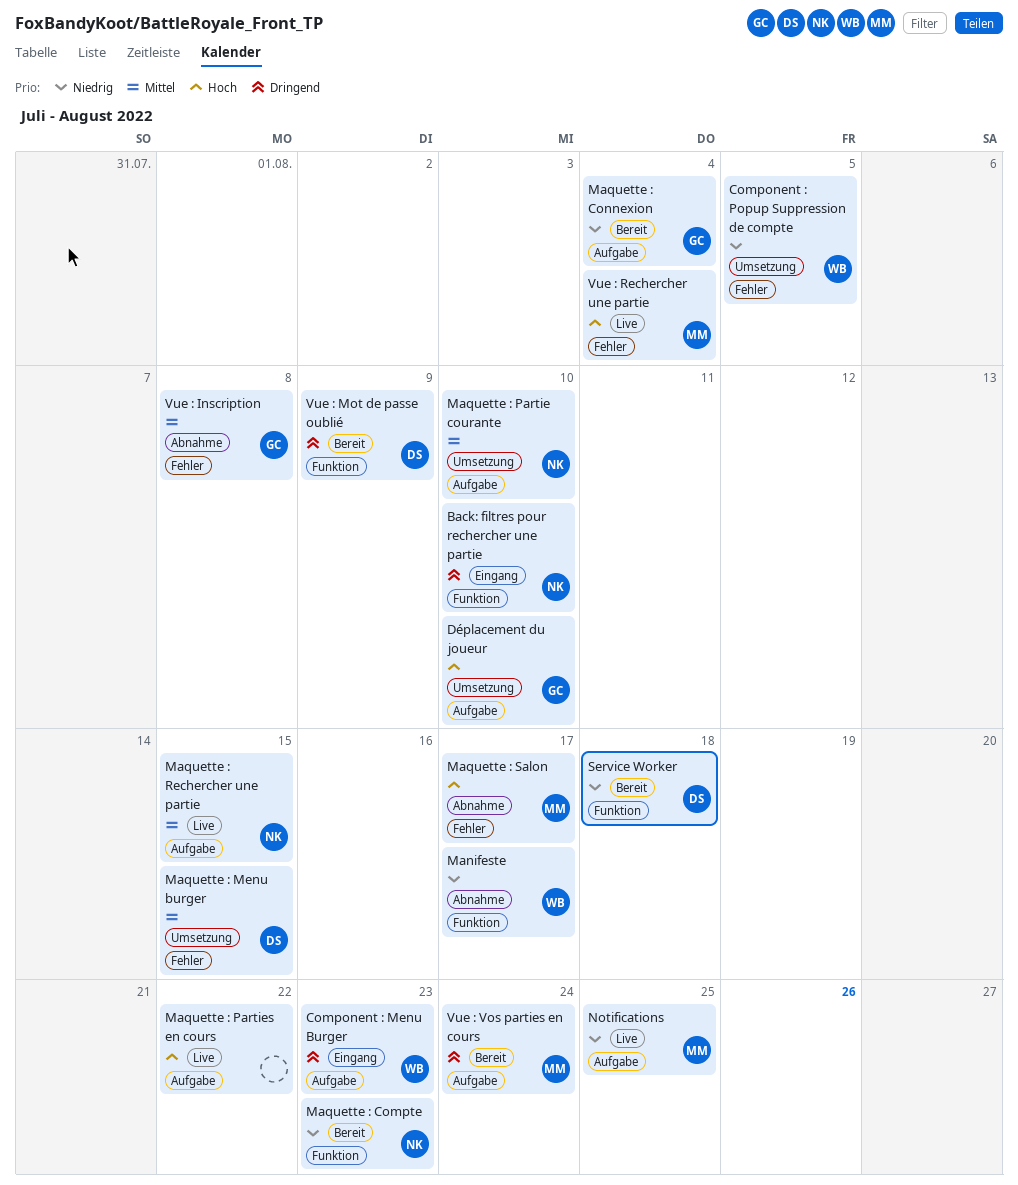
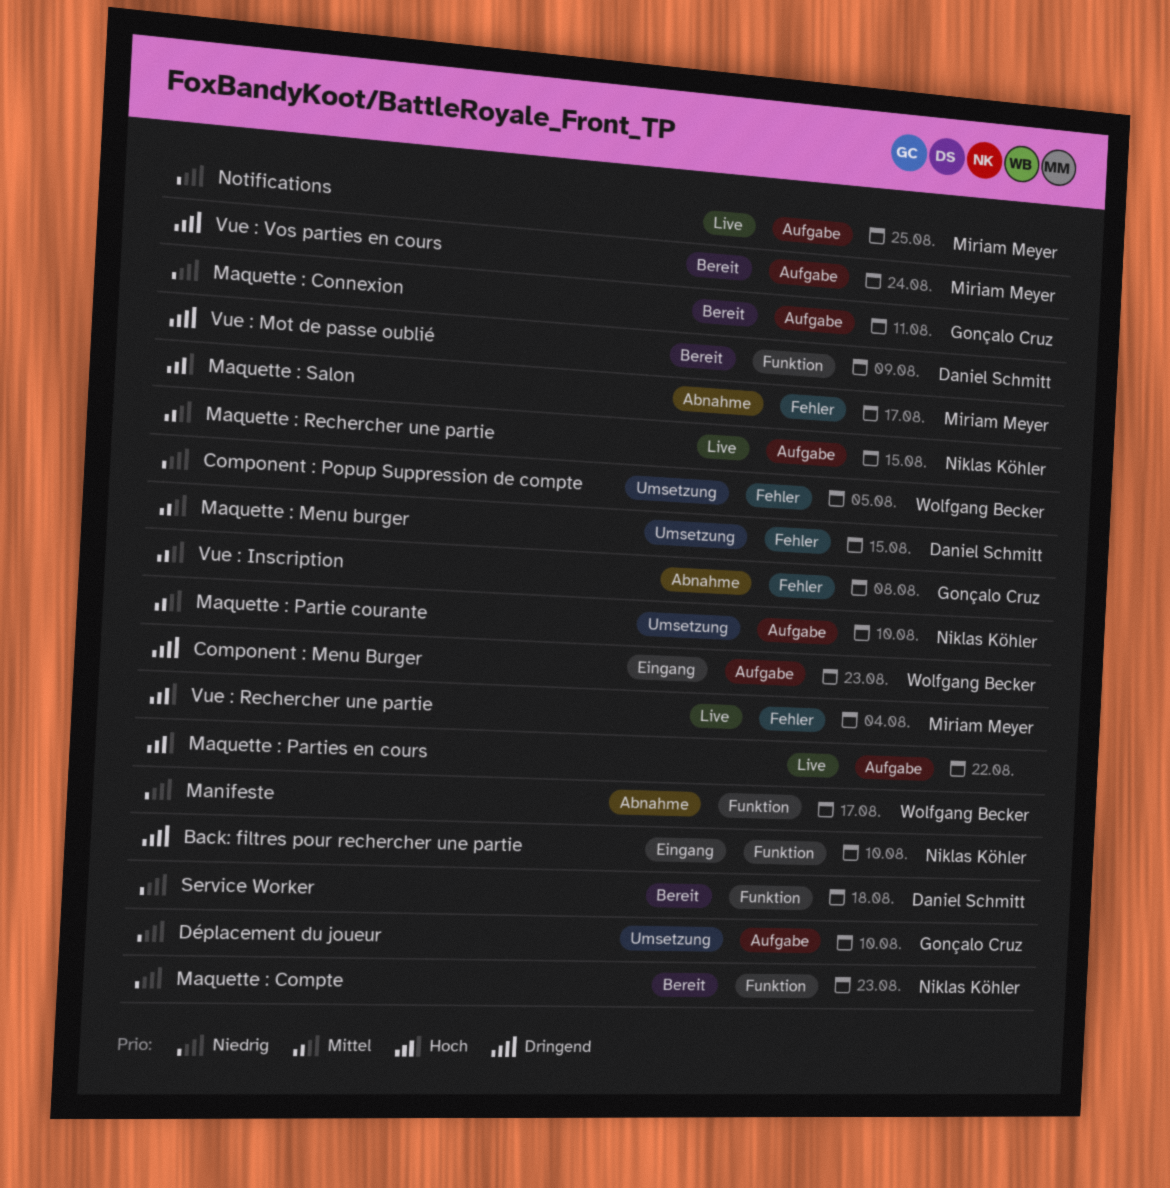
Déplacement du joueur, priority: Hoch -> Niedrig
Maquette : Connexion, due: Aug 4 -> Aug 11

